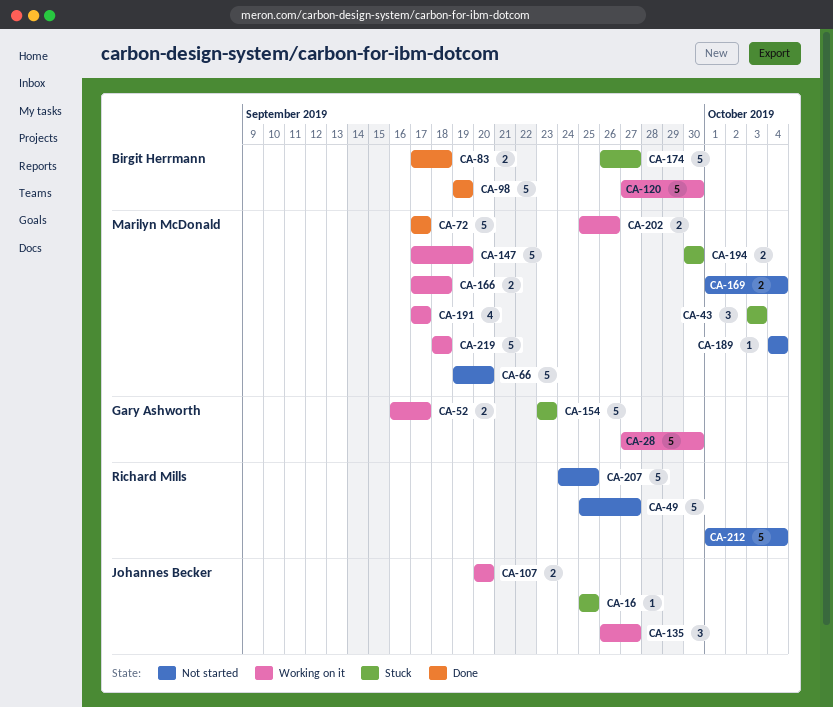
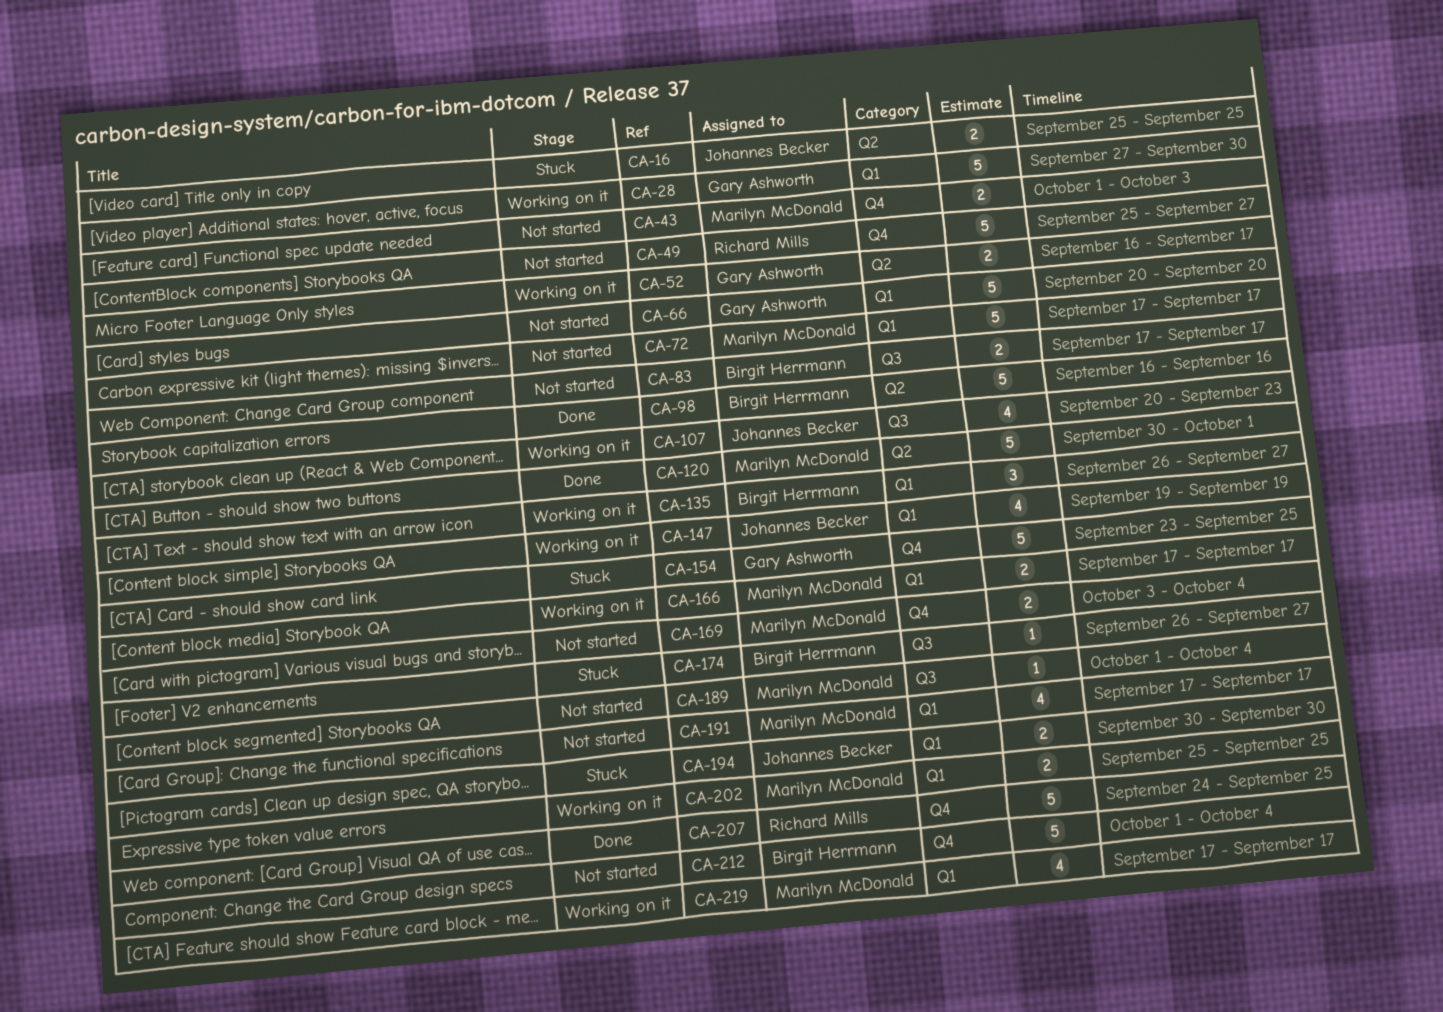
CA-16, estimate: 1 -> 2
CA-43, status: Stuck -> Not started
CA-43, estimate: 3 -> 2
CA-43, start: Oct 3 -> Oct 1
CA-66, owner: Marilyn McDonald -> Gary Ashworth
CA-66, start: Sep 19 -> Sep 20
CA-72, status: Done -> Not started
CA-83, status: Done -> Not started
CA-83, due: Sep 18 -> Sep 17
CA-98, start: Sep 19 -> Sep 16
CA-98, due: Sep 19 -> Sep 16
CA-107, estimate: 2 -> 4
CA-107, due: Sep 20 -> Sep 23
CA-120, status: Working on it -> Done
CA-120, owner: Birgit Herrmann -> Marilyn McDonald
CA-120, start: Sep 27 -> Sep 30
CA-120, due: Sep 30 -> Oct 1
CA-135, owner: Johannes Becker -> Birgit Herrmann
CA-147, owner: Marilyn McDonald -> Johannes Becker
CA-147, estimate: 5 -> 4
CA-147, start: Sep 17 -> Sep 19
CA-154, due: Sep 23 -> Sep 25
CA-166, due: Sep 18 -> Sep 17
CA-169, start: Oct 1 -> Oct 3
CA-174, estimate: 5 -> 1
CA-189, start: Oct 4 -> Oct 1
CA-191, status: Working on it -> Not started
CA-194, owner: Marilyn McDonald -> Johannes Becker
CA-202, due: Sep 26 -> Sep 25
CA-207, status: Not started -> Done
CA-212, owner: Richard Mills -> Birgit Herrmann
CA-219, estimate: 5 -> 4
CA-219, start: Sep 18 -> Sep 17
CA-219, due: Sep 18 -> Sep 17

